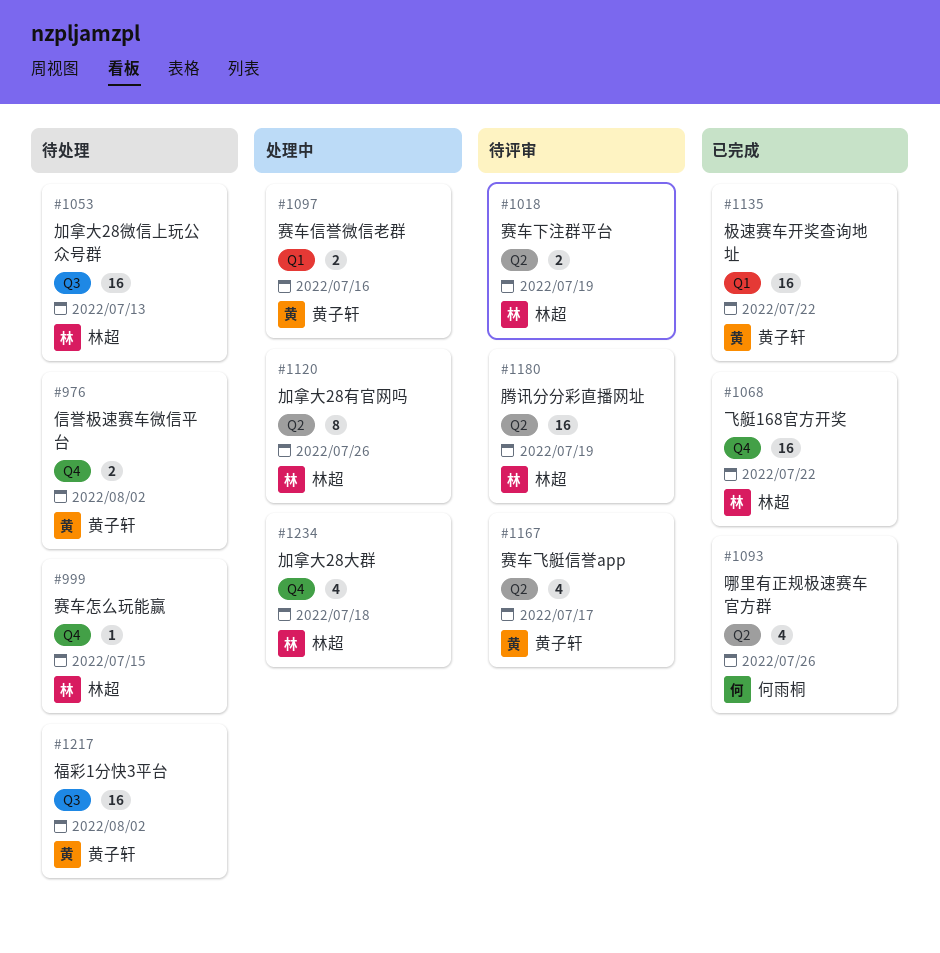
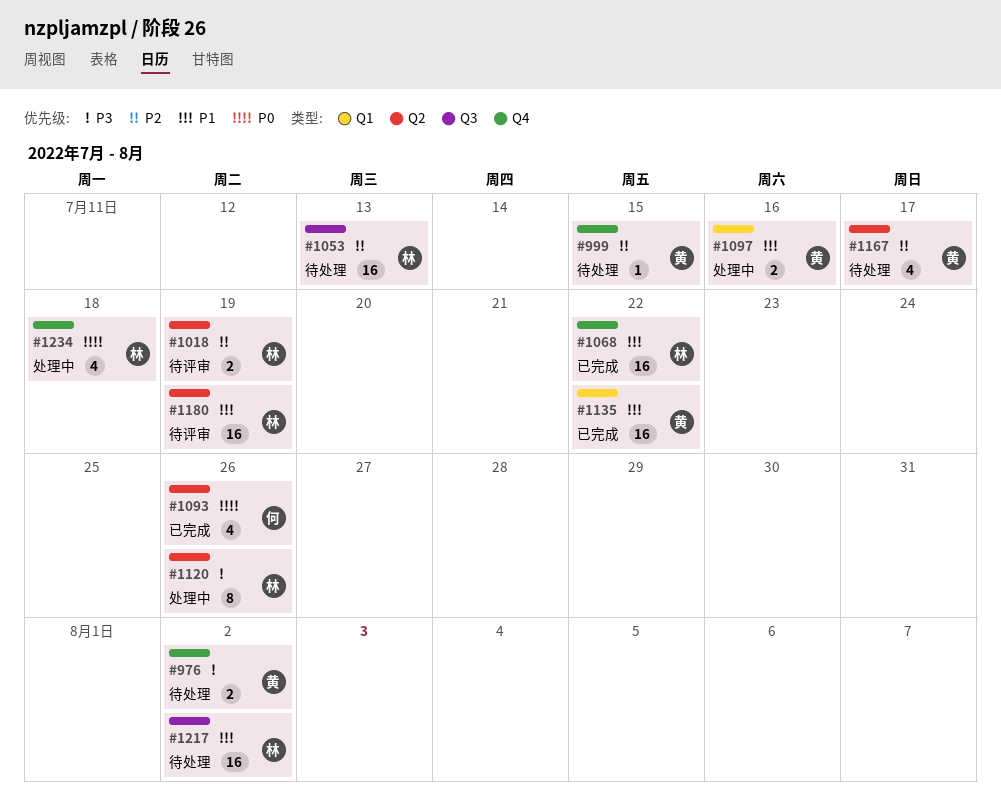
#999, owner: 林超 -> 黄子轩
#1167, status: 待评审 -> 待处理
#1217, owner: 黄子轩 -> 林超

